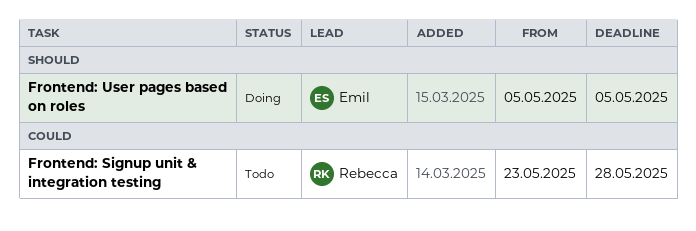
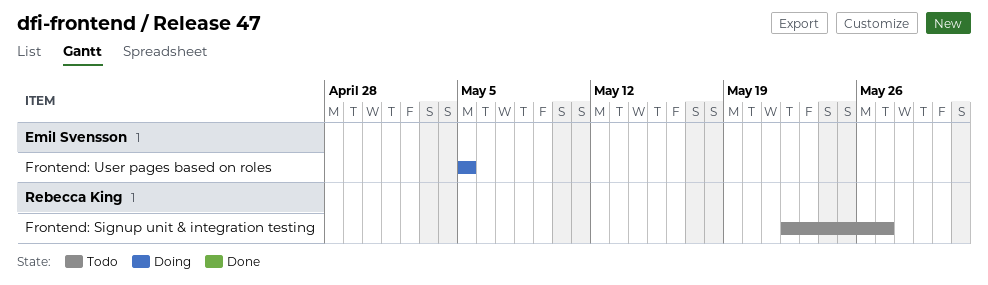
Frontend: Signup unit & integration testing, start: May 23 -> May 22
Frontend: Signup unit & integration testing, due: May 28 -> May 27

